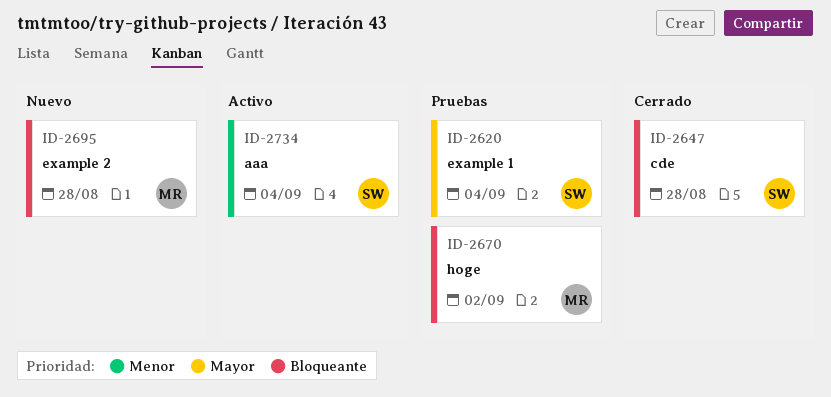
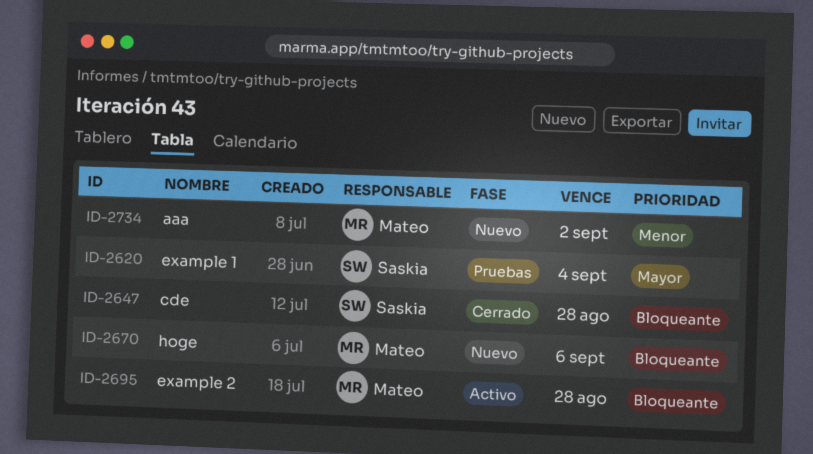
ID-2670, status: Pruebas -> Nuevo
ID-2670, due: Sep 2 -> Sep 6
ID-2695, status: Nuevo -> Activo
ID-2734, status: Activo -> Nuevo
ID-2734, owner: Saskia -> Mateo
ID-2734, due: Sep 4 -> Sep 2

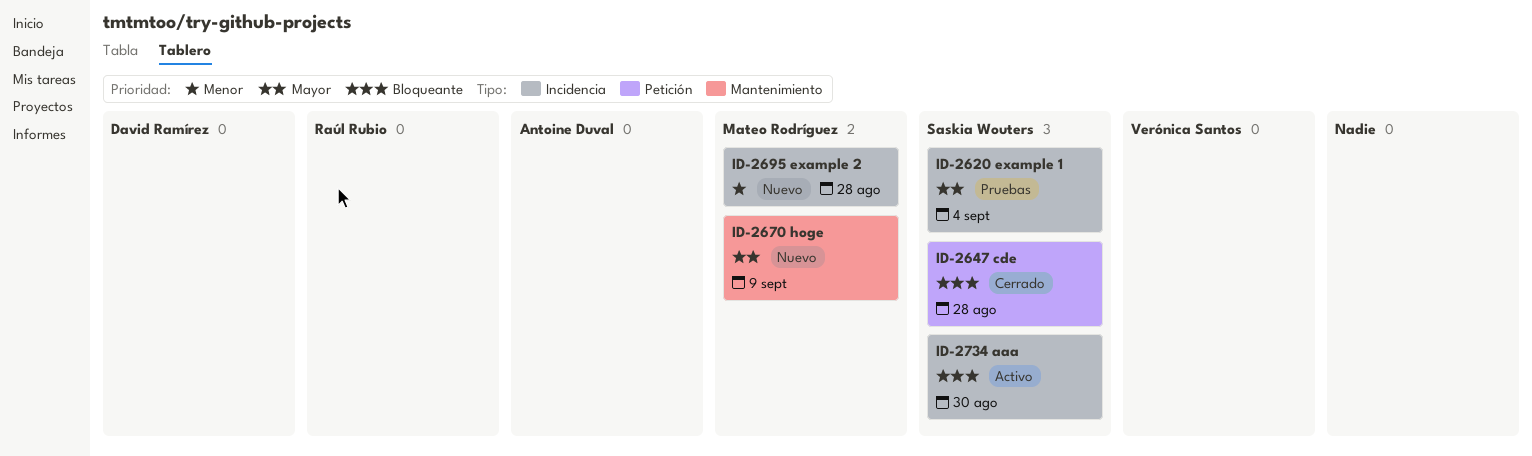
ID-2670, priority: Bloqueante -> Mayor
ID-2670, due: Sep 6 -> Sep 9
ID-2695, status: Activo -> Nuevo
ID-2695, priority: Bloqueante -> Menor
ID-2734, status: Nuevo -> Activo
ID-2734, owner: Mateo Rodríguez -> Saskia Wouters
ID-2734, priority: Menor -> Bloqueante
ID-2734, due: Sep 2 -> Aug 30

